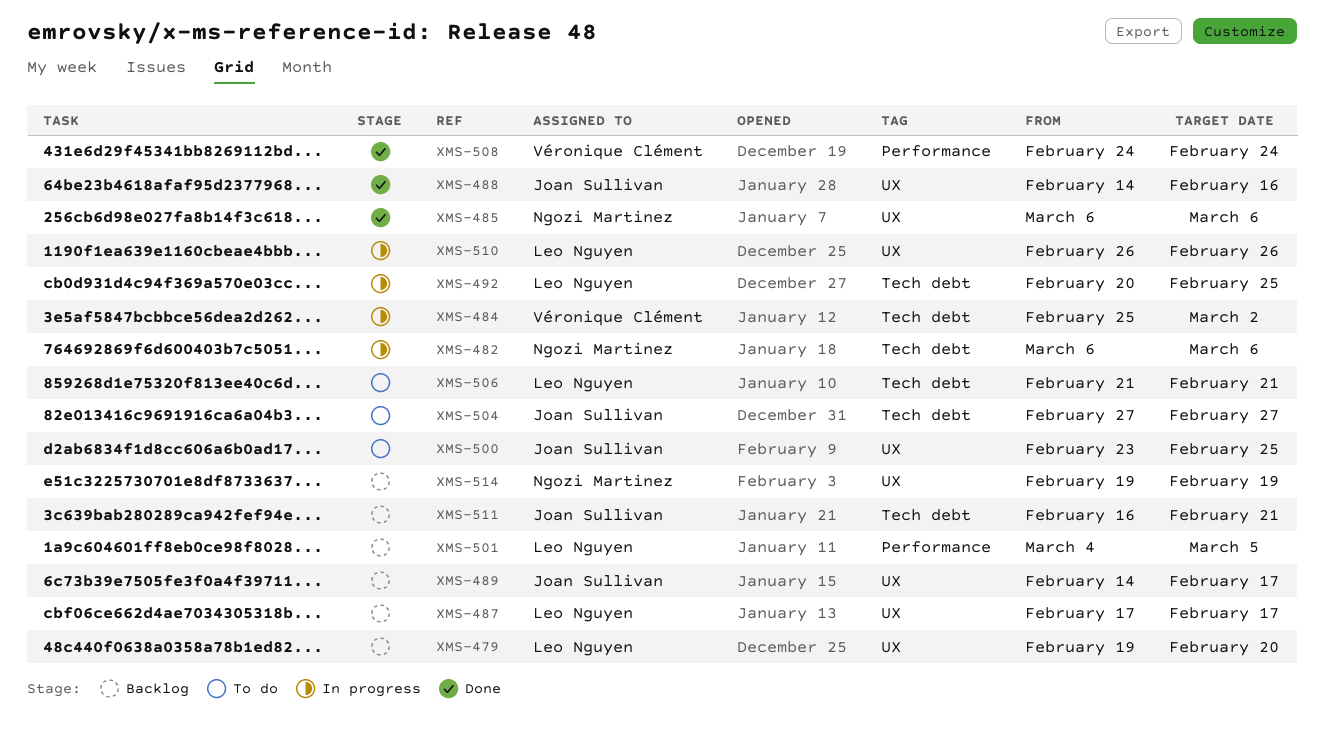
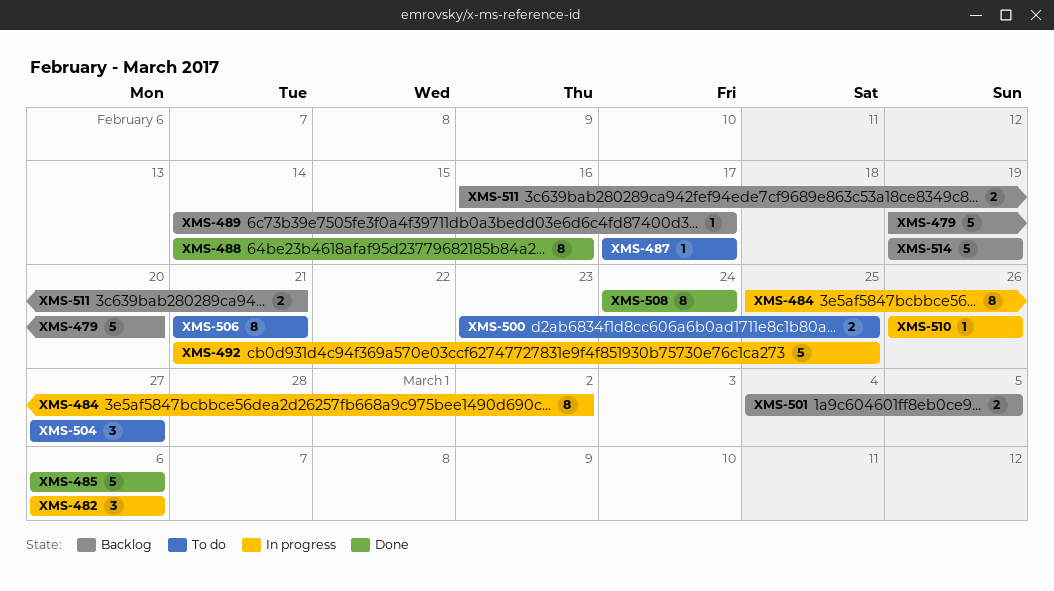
XMS-487, status: Backlog -> To do
XMS-492, start: Feb 20 -> Feb 21

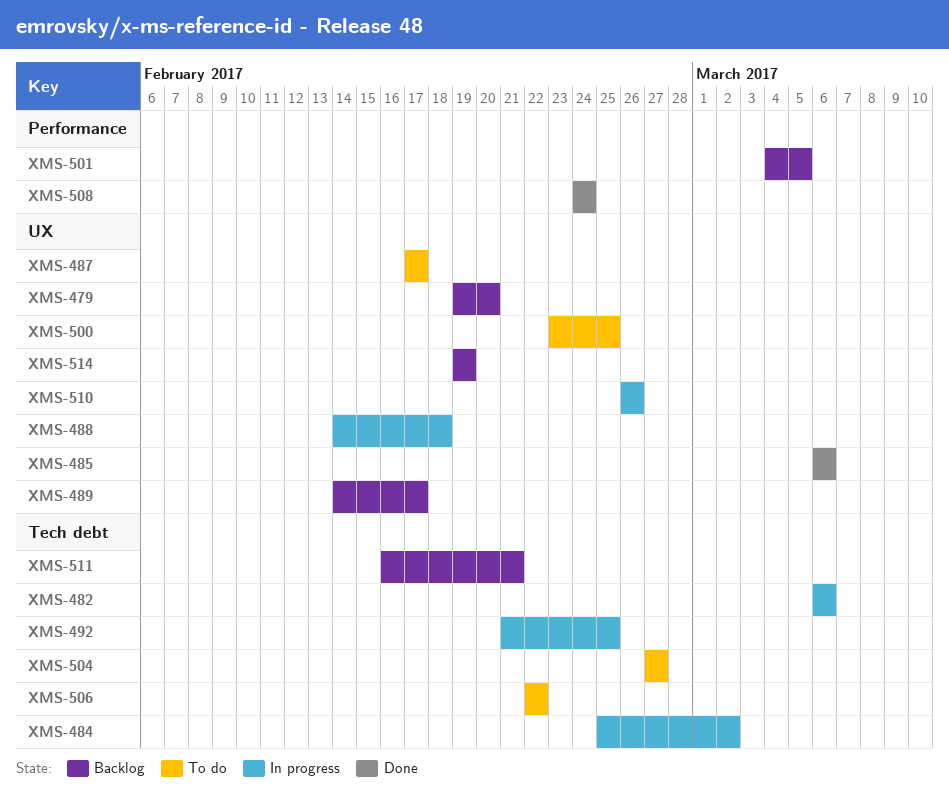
XMS-488, status: Done -> In progress
XMS-488, due: Feb 16 -> Feb 18
XMS-506, start: Feb 21 -> Feb 22
XMS-506, due: Feb 21 -> Feb 22

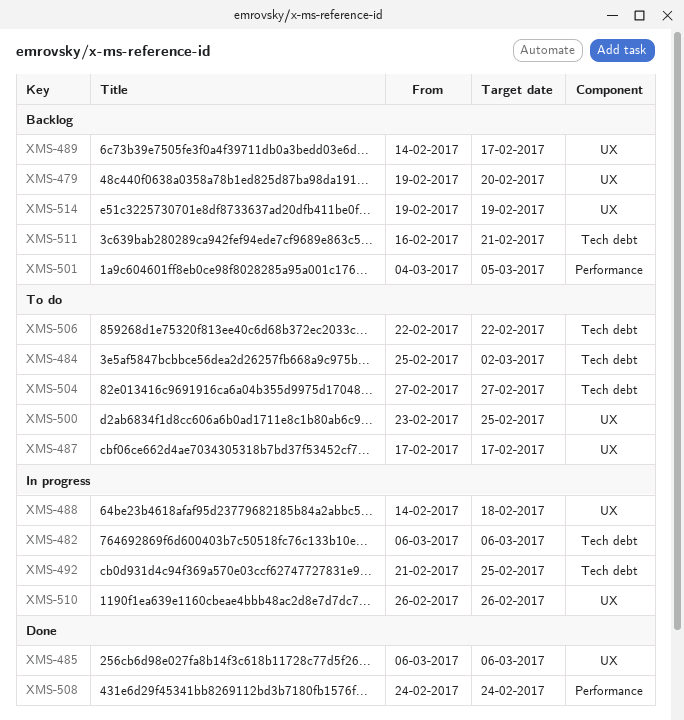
XMS-484, status: In progress -> To do

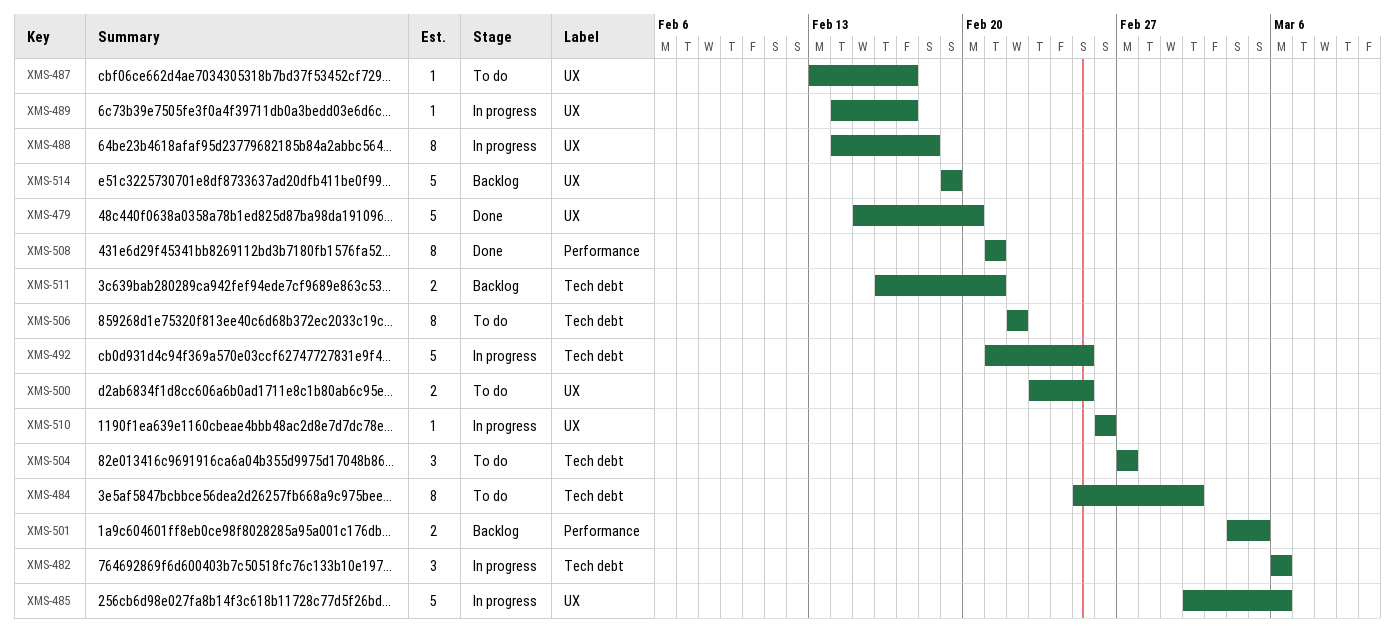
XMS-479, status: Backlog -> Done
XMS-479, start: Feb 19 -> Feb 15
XMS-485, status: Done -> In progress
XMS-485, start: Mar 6 -> Mar 2
XMS-487, start: Feb 17 -> Feb 13
XMS-489, status: Backlog -> In progress
XMS-508, start: Feb 24 -> Feb 21
XMS-508, due: Feb 24 -> Feb 21

